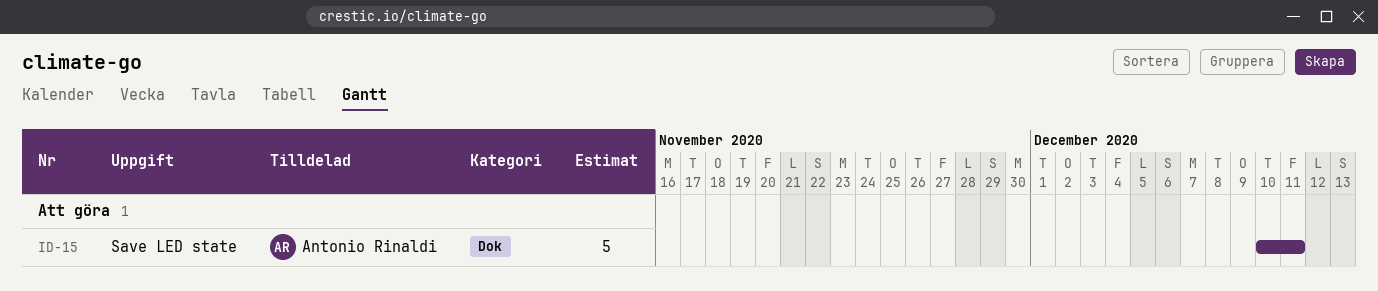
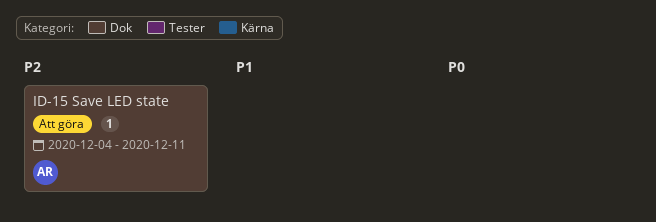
ID-15, estimate: 5 -> 1
ID-15, start: Dec 10 -> Dec 4

